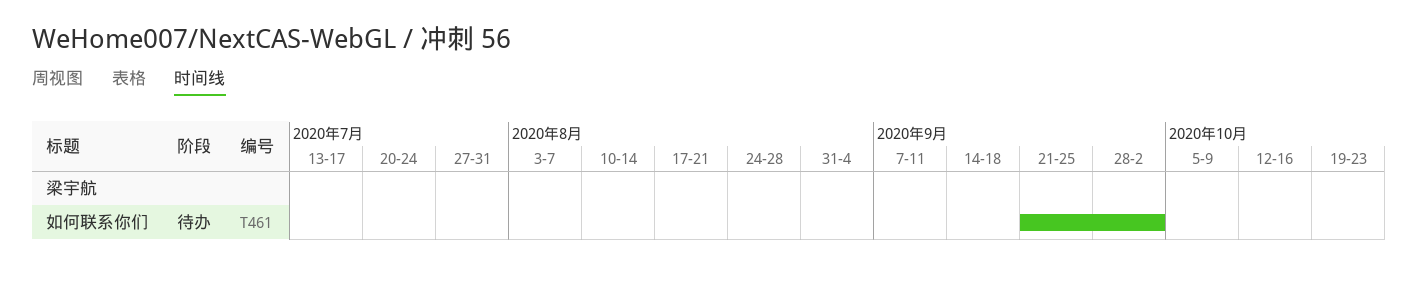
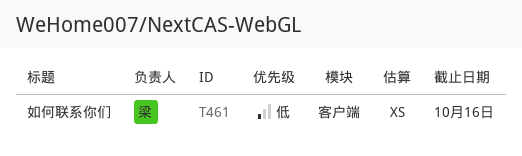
T461, due: Oct 2 -> Oct 16

